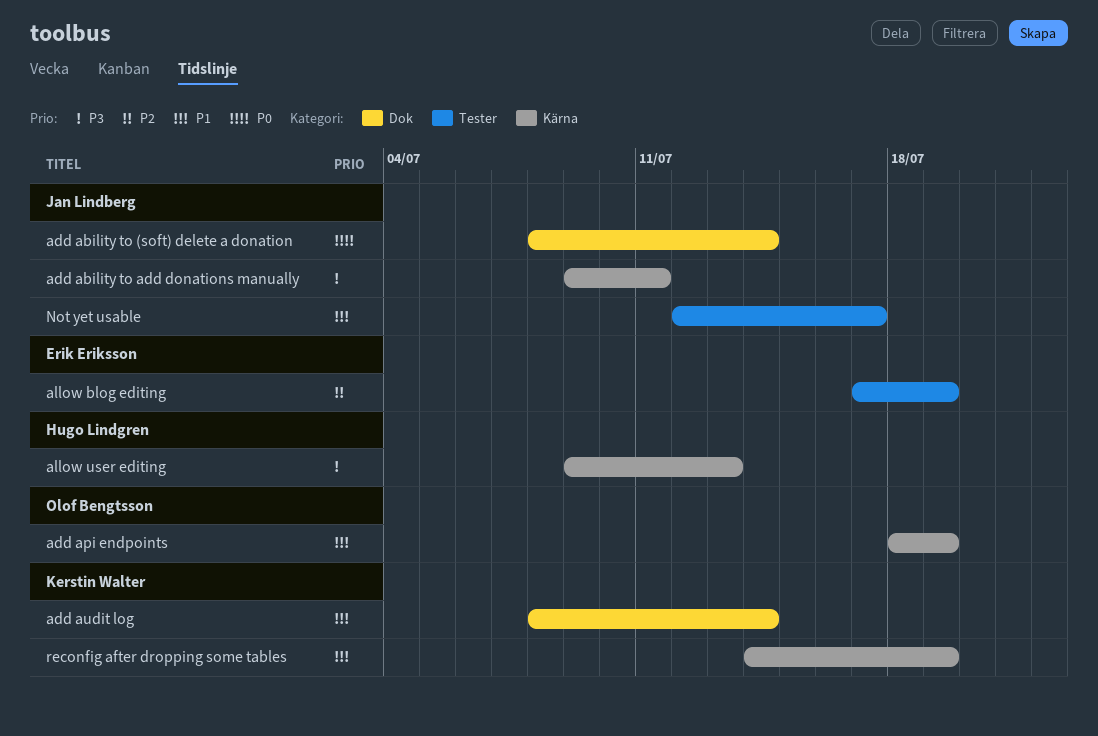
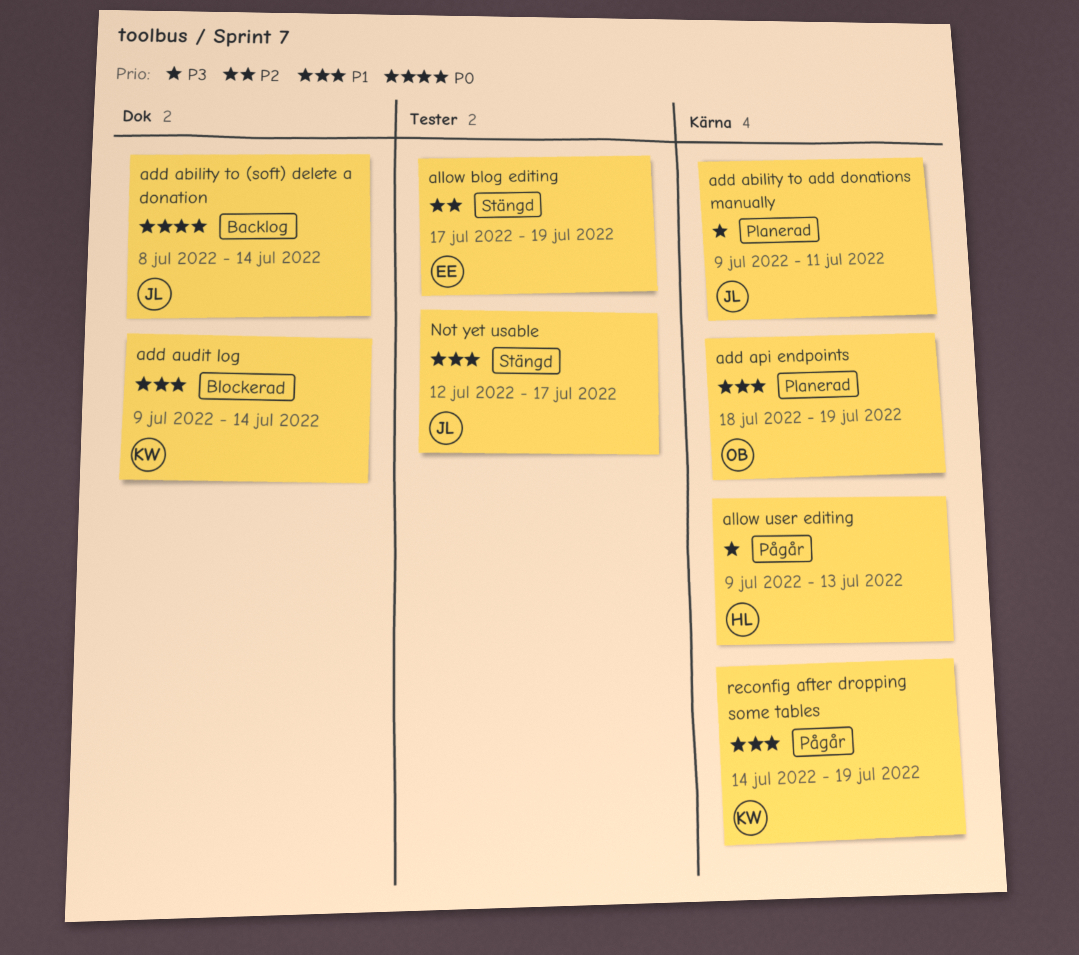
add audit log, start: Jul 8 -> Jul 9

